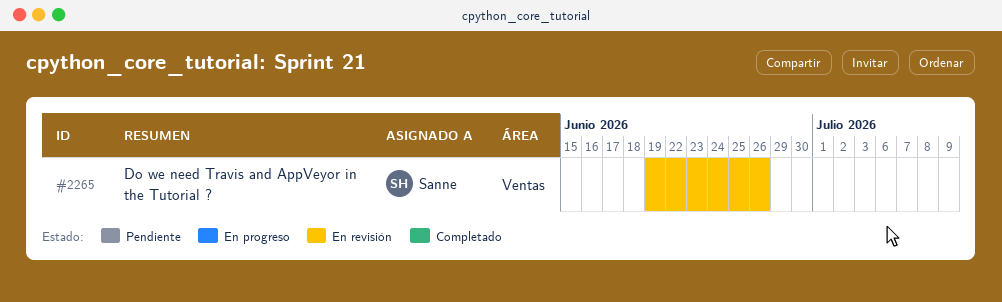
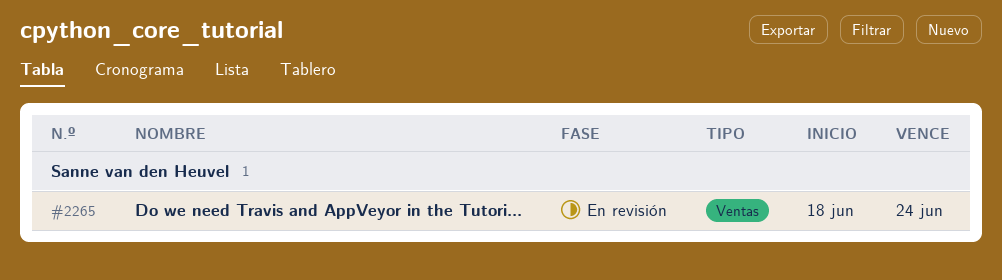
#2265, start: Jun 19 -> Jun 18
#2265, due: Jun 26 -> Jun 24

